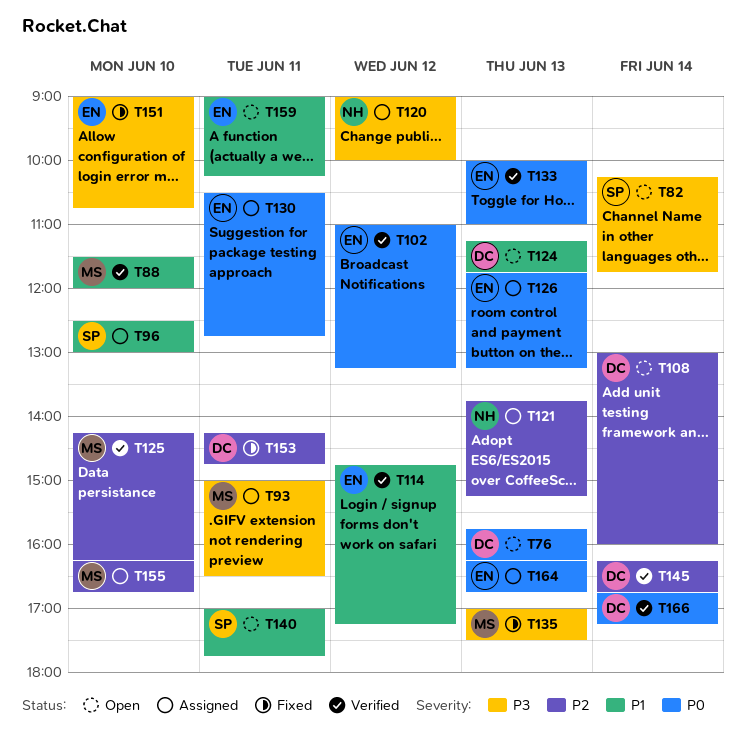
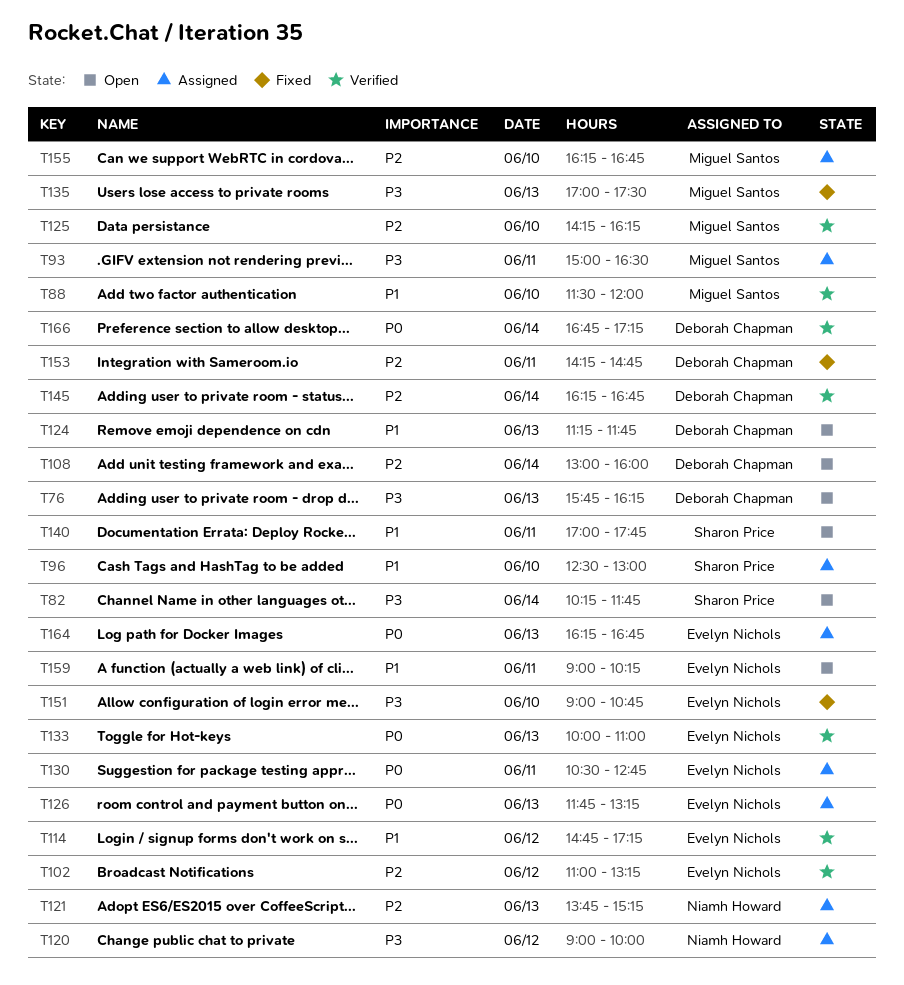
T76, priority: P0 -> P3
T102, priority: P0 -> P2

